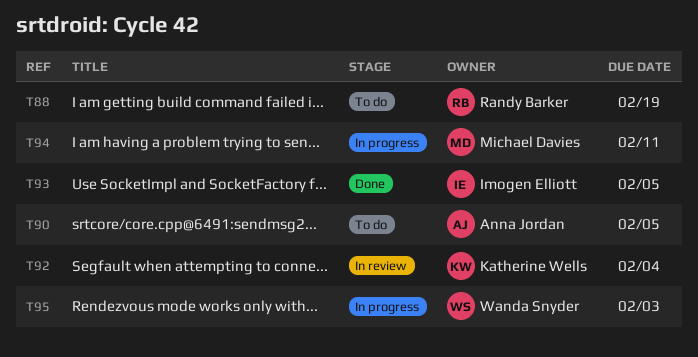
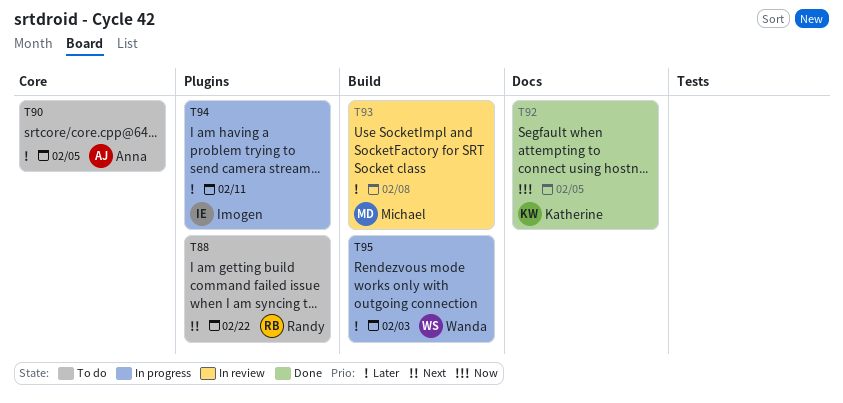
T88, due: Feb 19 -> Feb 22
T92, status: In review -> Done
T92, due: Feb 4 -> Feb 5
T93, status: Done -> In review
T93, owner: Imogen Elliott -> Michael Davies
T93, due: Feb 5 -> Feb 8
T94, owner: Michael Davies -> Imogen Elliott

